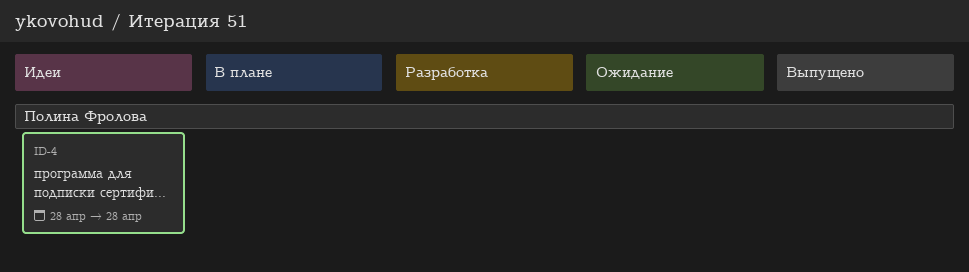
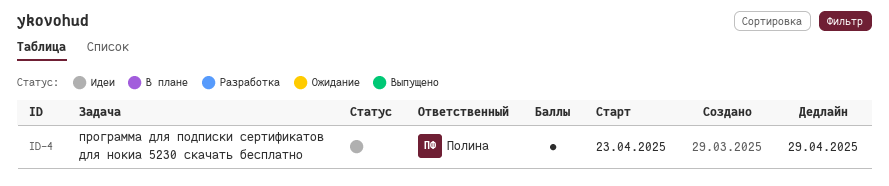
ID-4, start: Apr 28 -> Apr 23
ID-4, due: Apr 28 -> Apr 29

